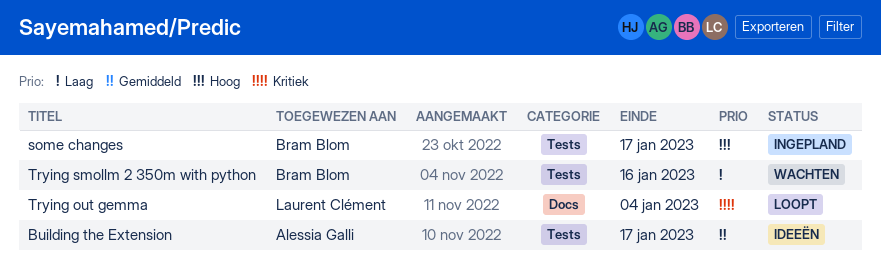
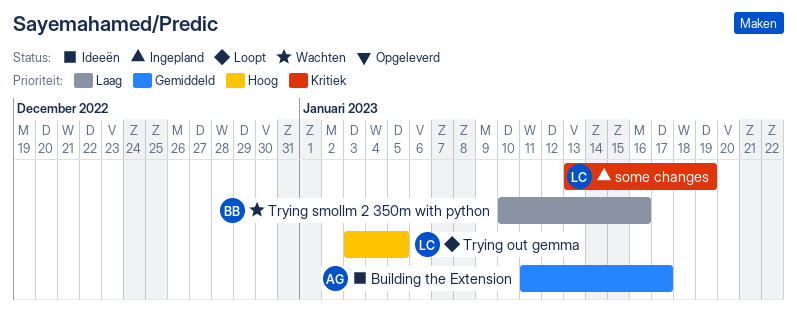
some changes, owner: Bram Blom -> Laurent Clément
some changes, priority: Hoog -> Kritiek
some changes, due: Jan 17 -> Jan 19
Trying out gemma, priority: Kritiek -> Hoog
Trying out gemma, due: Jan 4 -> Jan 5

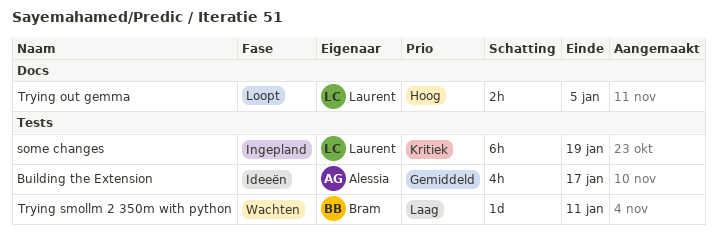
Trying smollm 2 350m with python, due: Jan 16 -> Jan 11

